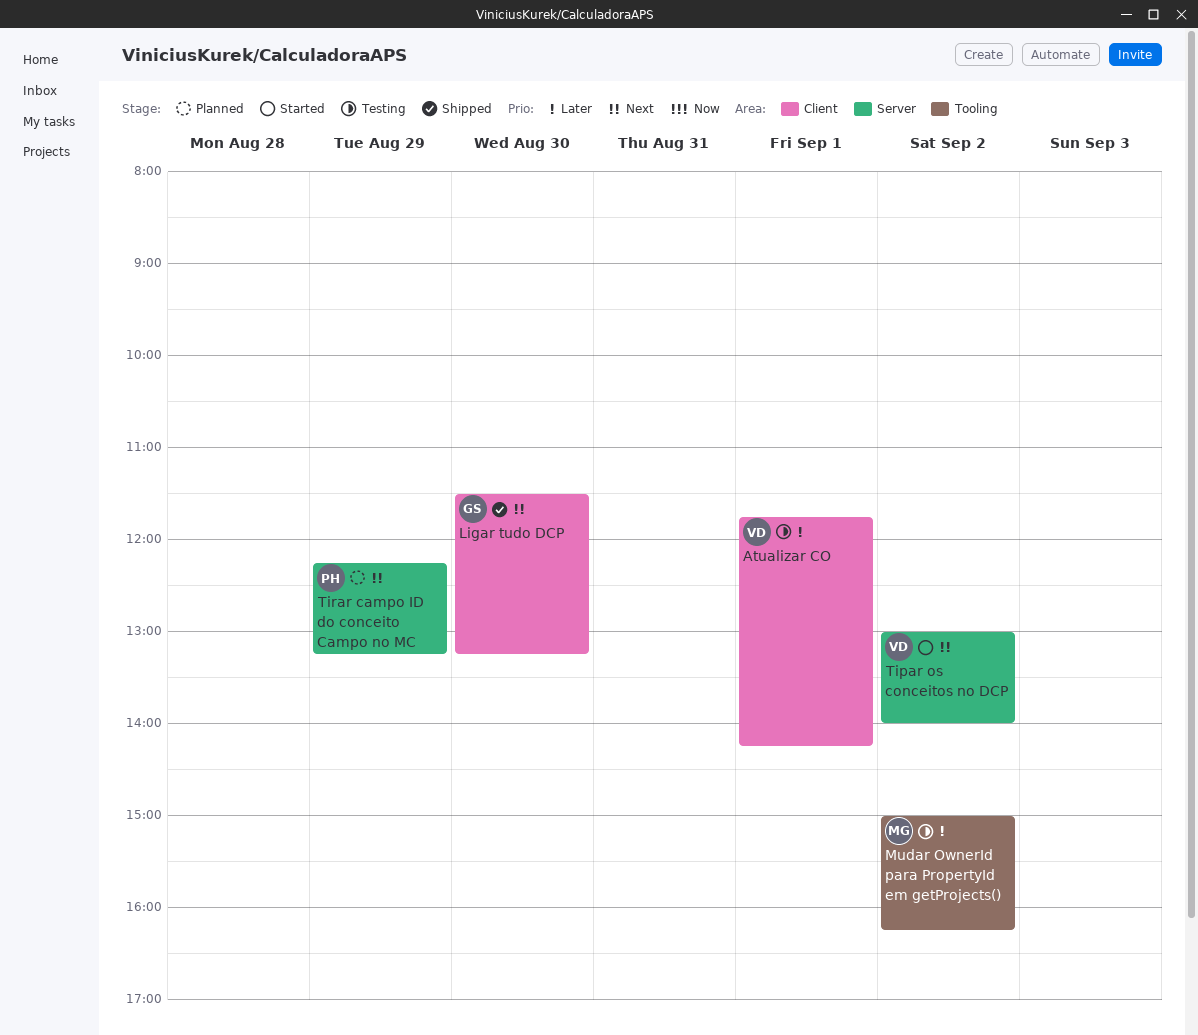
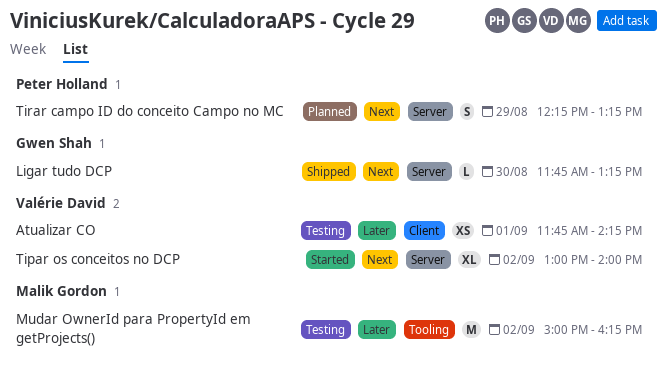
Ligar tudo DCP, label: Client -> Server
Ligar tudo DCP, begins: 11:30 -> 11:45

